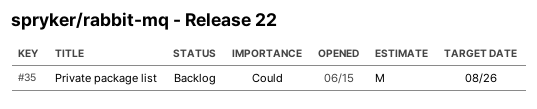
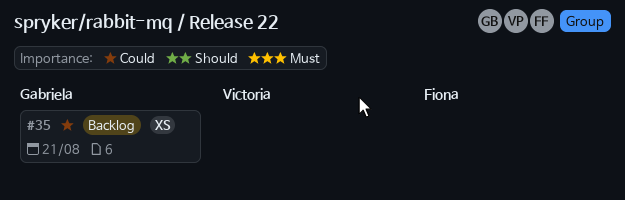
#35, estimate: M -> XS
#35, due: Aug 26 -> Aug 21

